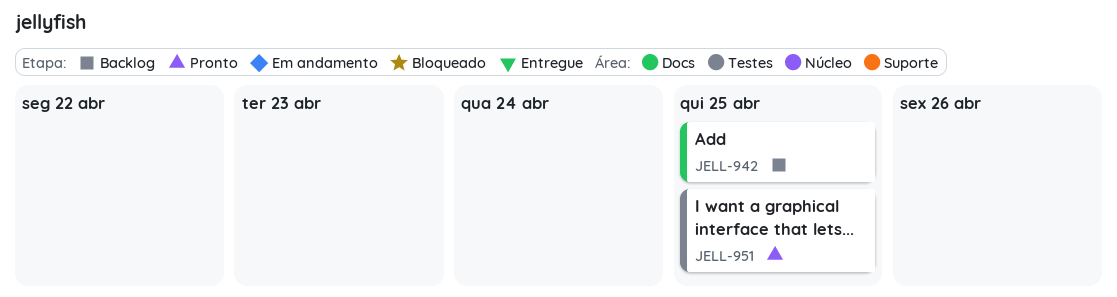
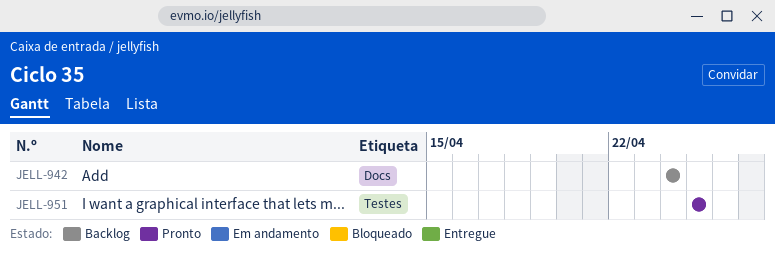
JELL-942, due: Apr 25 -> Apr 24

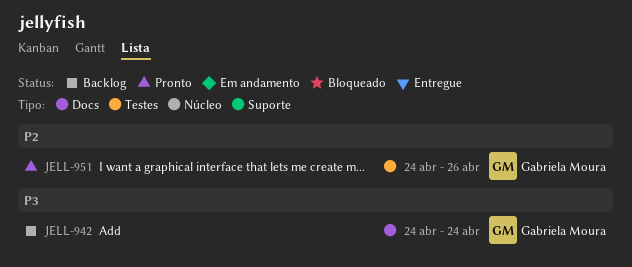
JELL-951, start: Apr 25 -> Apr 24
JELL-951, due: Apr 25 -> Apr 26

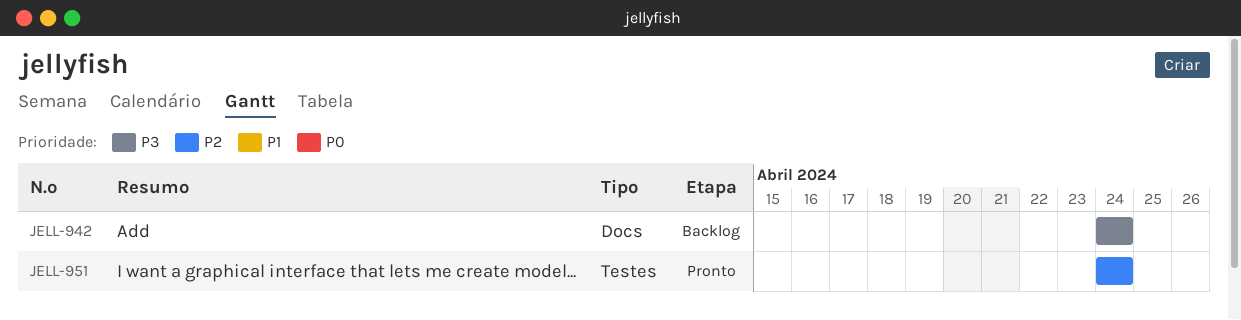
JELL-951, due: Apr 26 -> Apr 24

